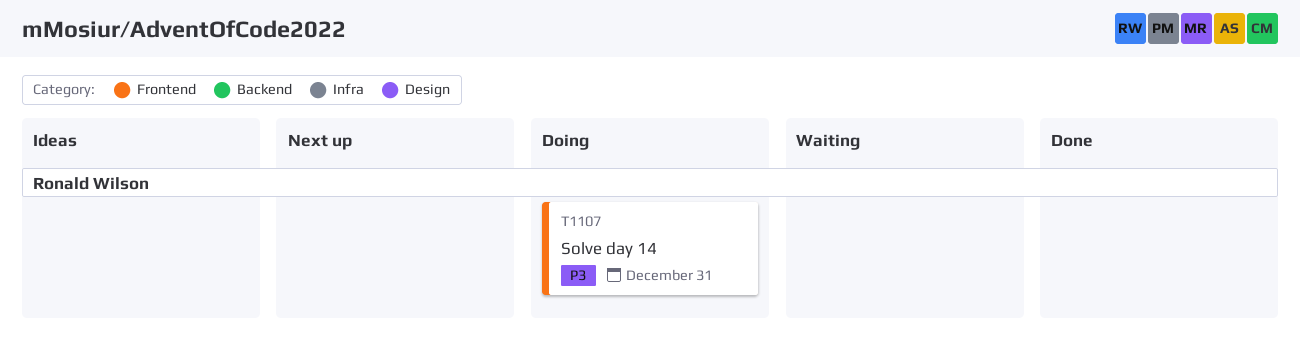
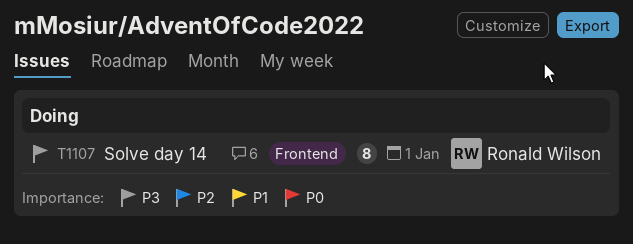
T1107, due: Dec 31 -> Jan 1

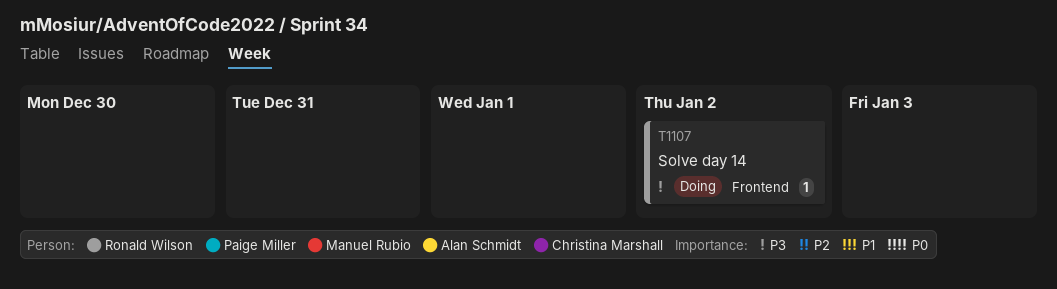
T1107, estimate: 8 -> 1
T1107, due: Jan 1 -> Jan 2

